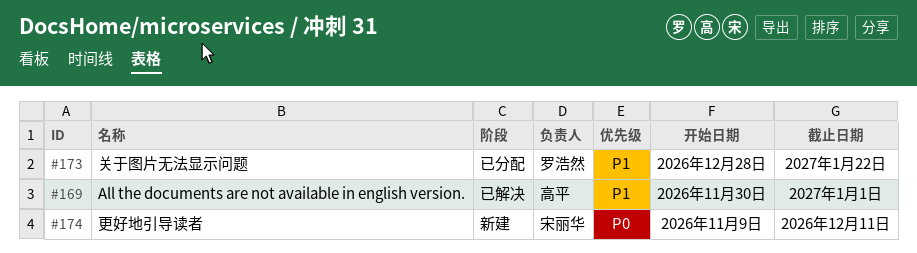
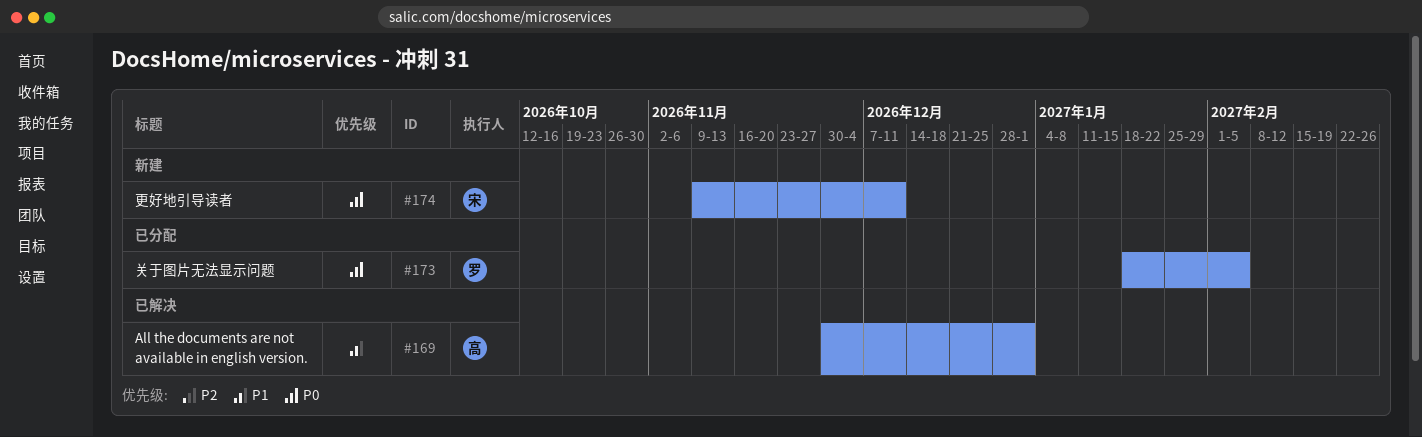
#173, priority: P1 -> P0
#173, start: Dec 28 -> Jan 18
#173, due: Jan 22 -> Feb 5

